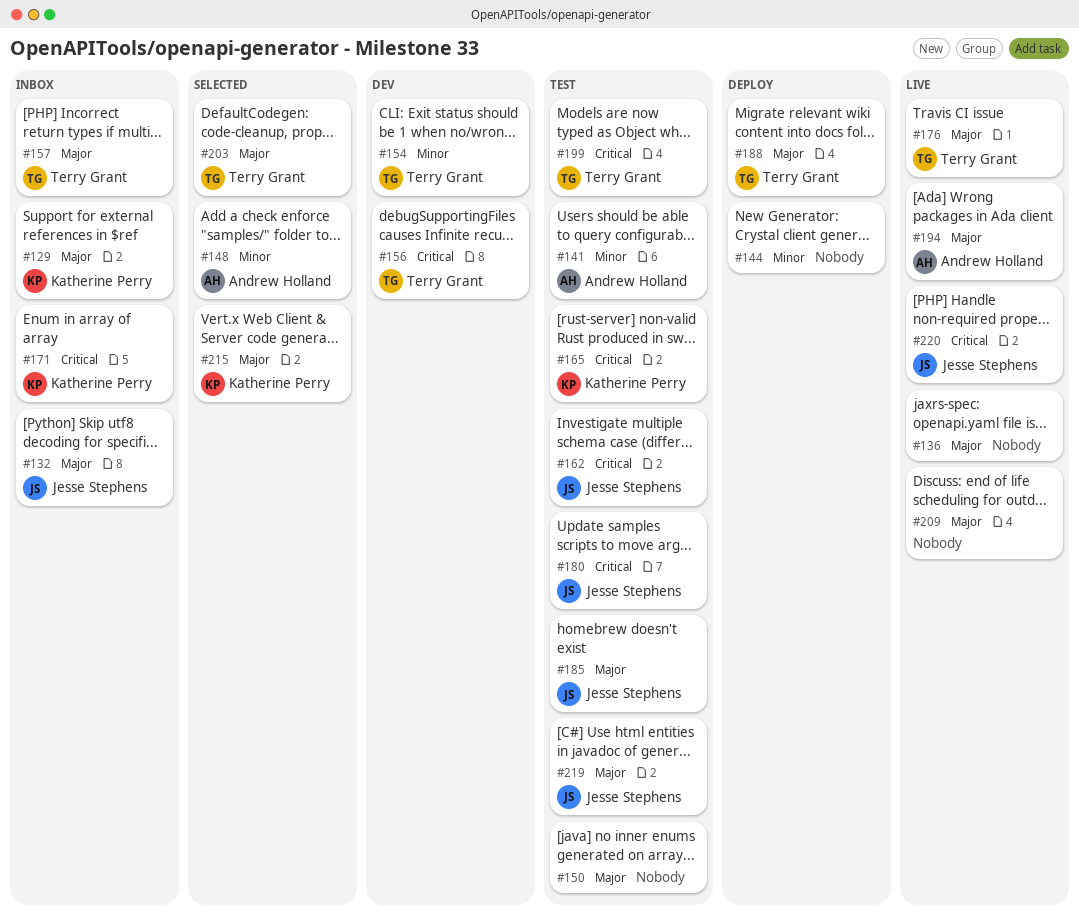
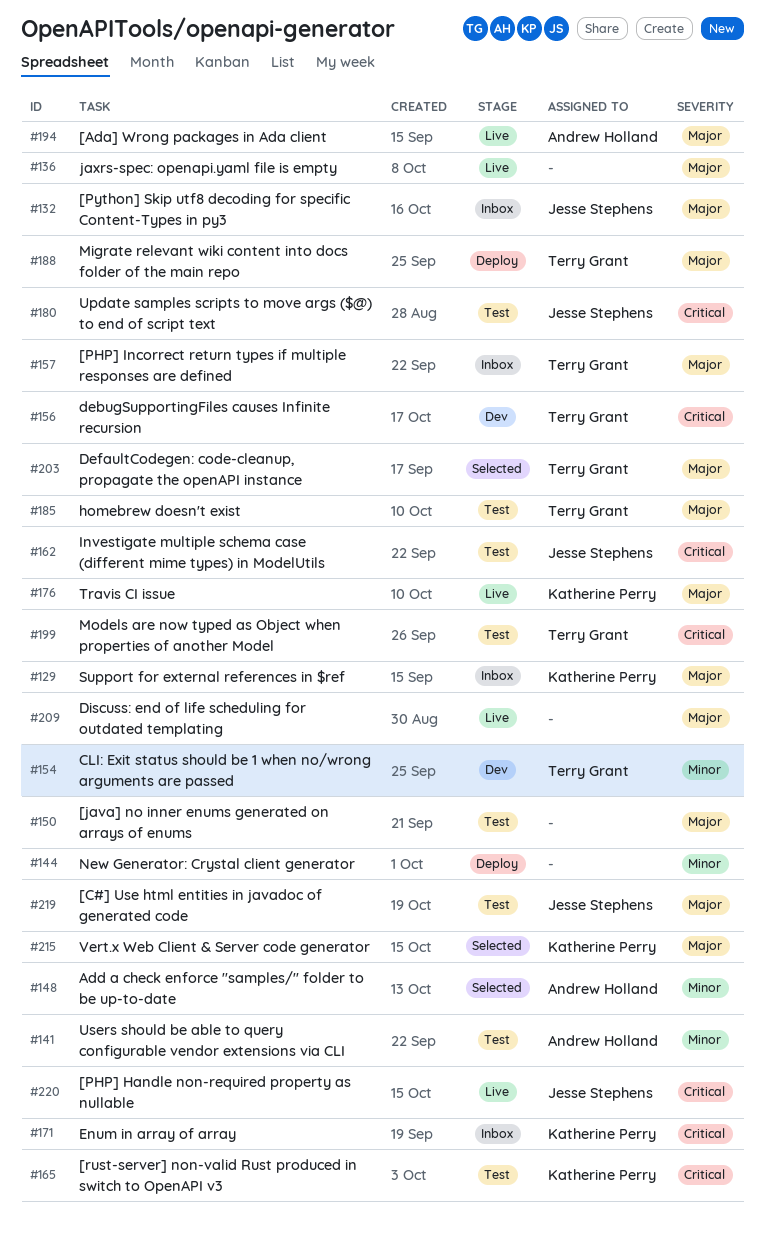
#176, owner: Terry Grant -> Katherine Perry
#185, owner: Jesse Stephens -> Terry Grant

